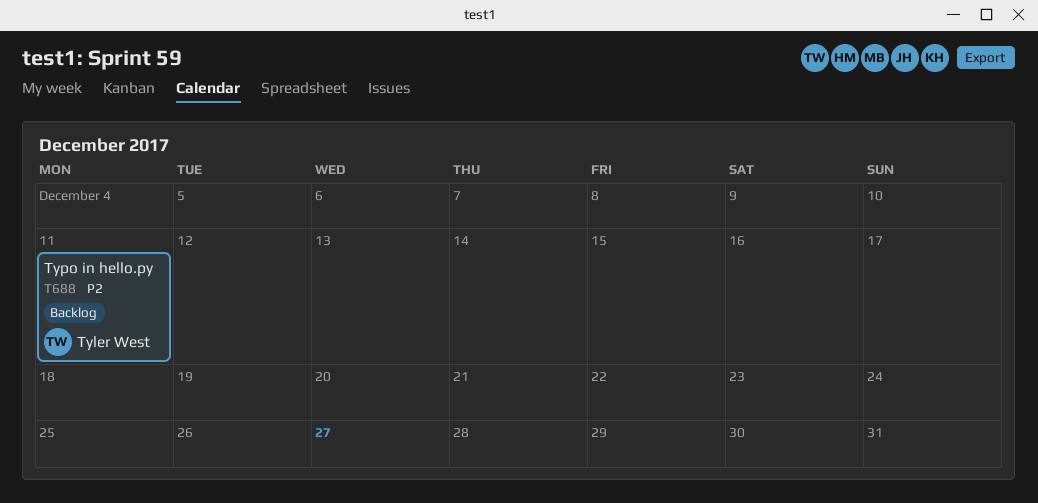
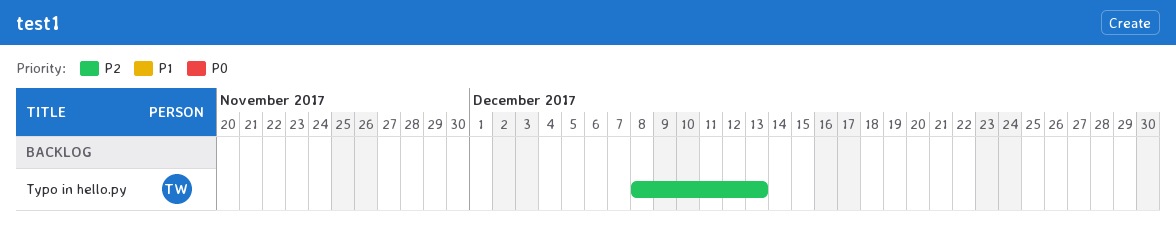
Typo in hello.py, due: Dec 11 -> Dec 13

